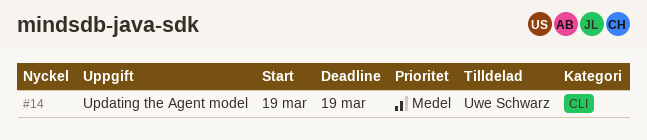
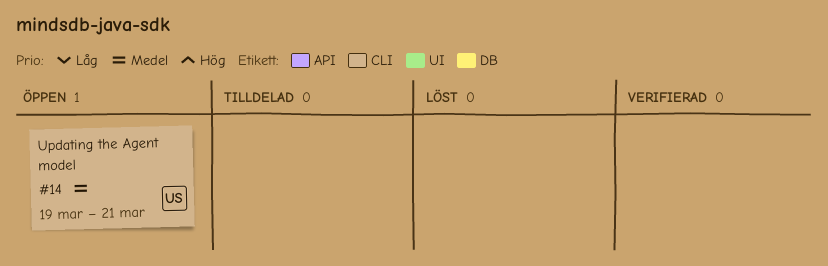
#14, due: Mar 19 -> Mar 21

